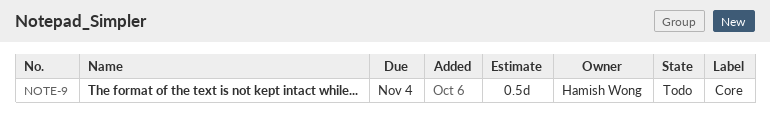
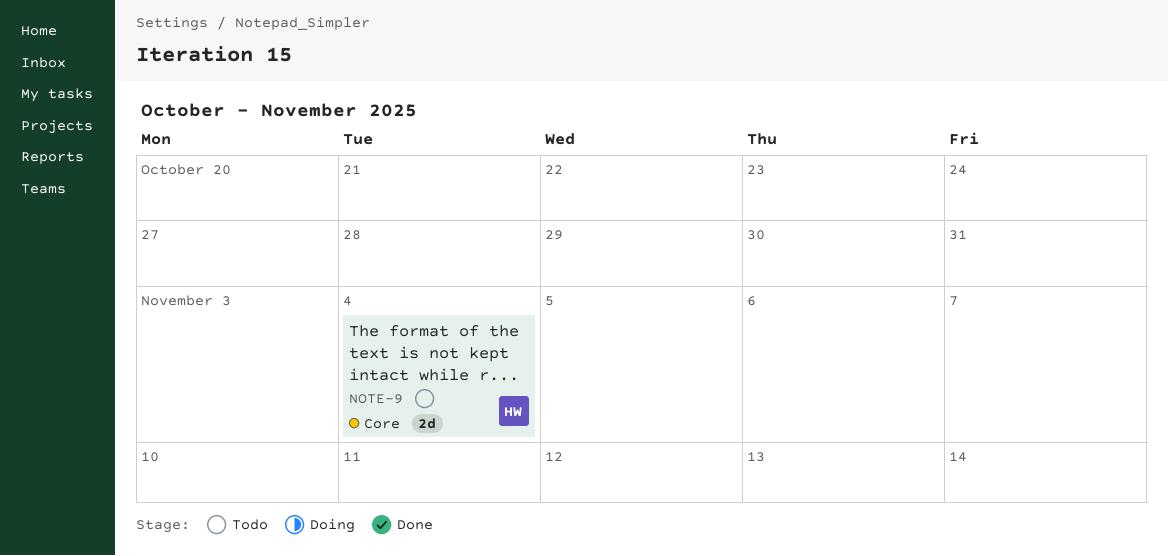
NOTE-9, estimate: 0.5d -> 2d

